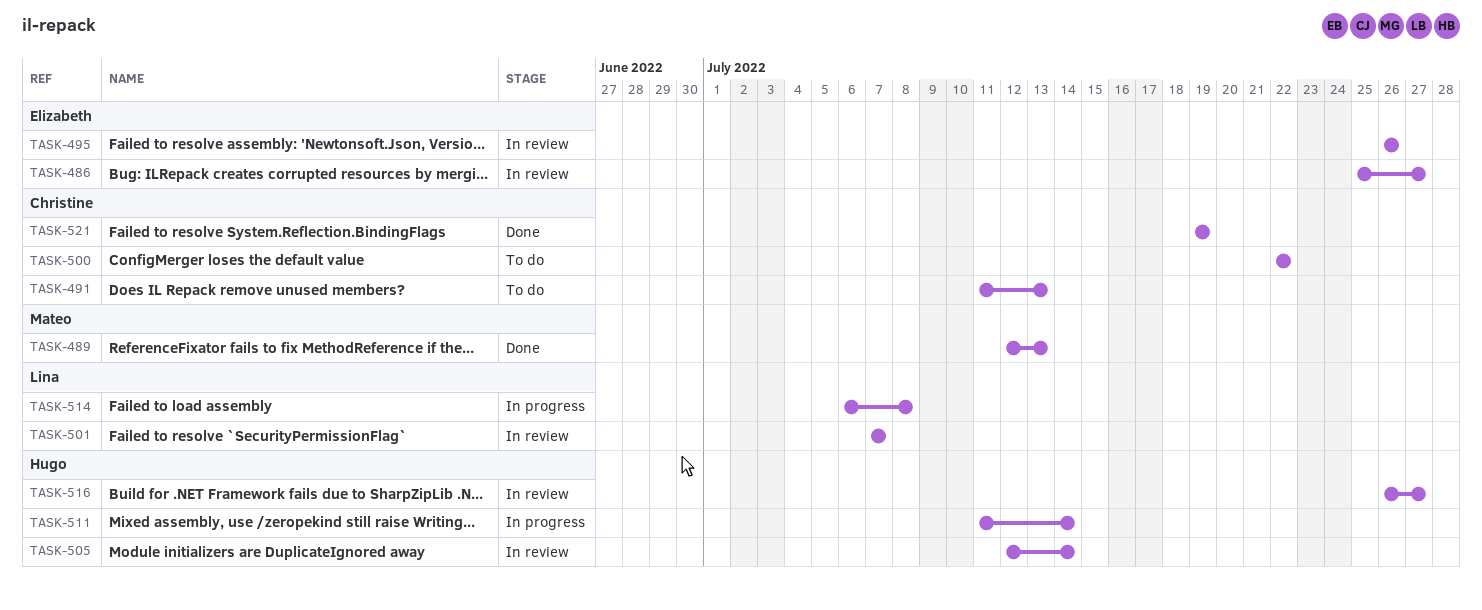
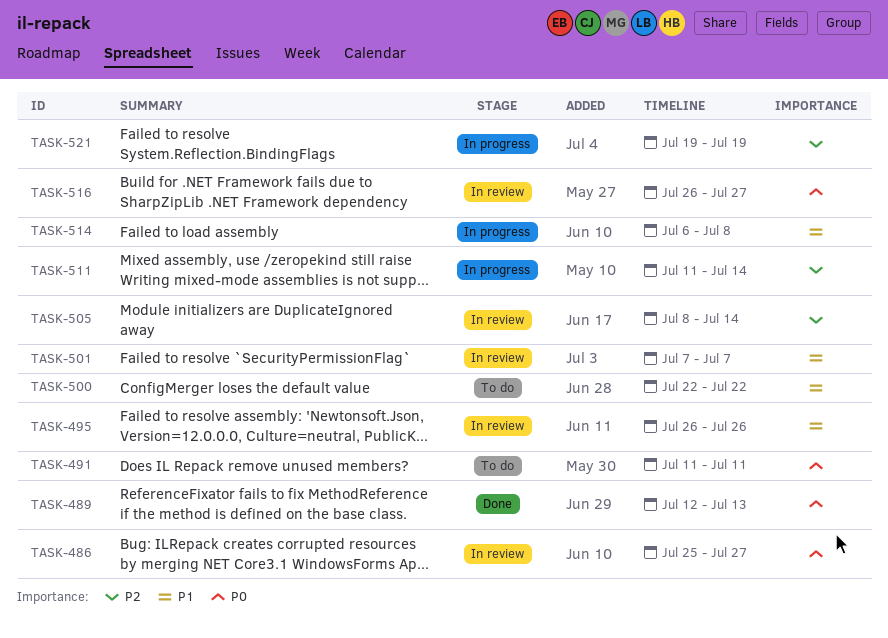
TASK-491, due: Jul 13 -> Jul 11
TASK-505, start: Jul 12 -> Jul 8
TASK-521, status: Done -> In progress

